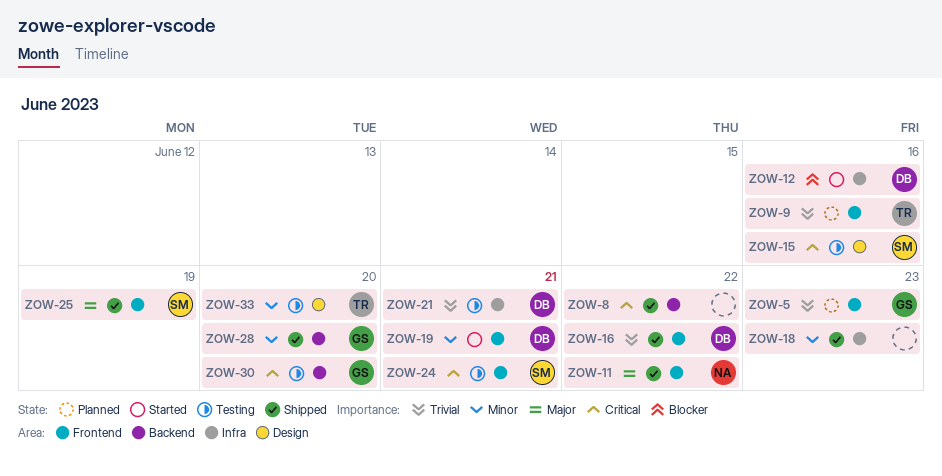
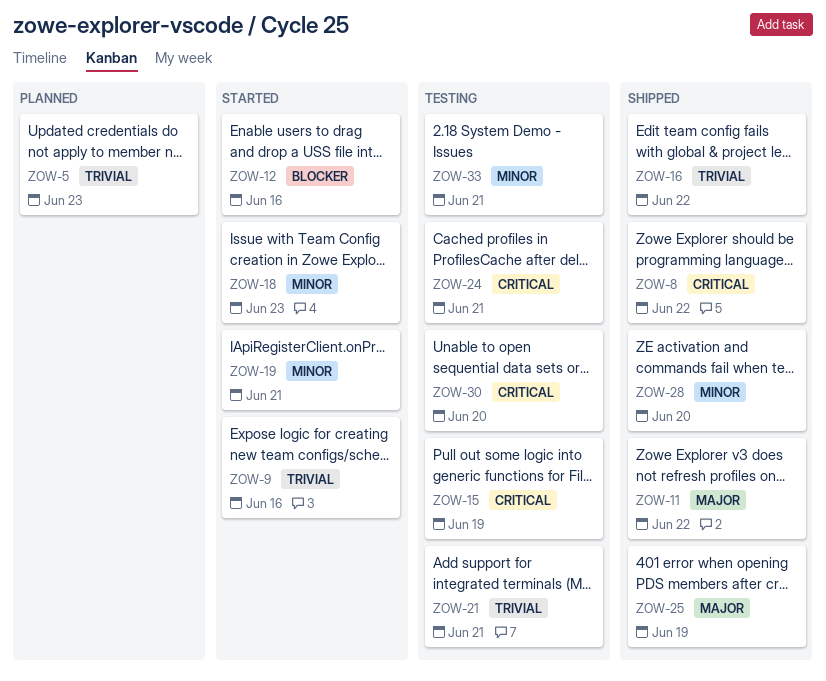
ZOW-9, status: Planned -> Started
ZOW-15, due: Jun 16 -> Jun 19
ZOW-18, status: Shipped -> Started
ZOW-33, due: Jun 20 -> Jun 21

